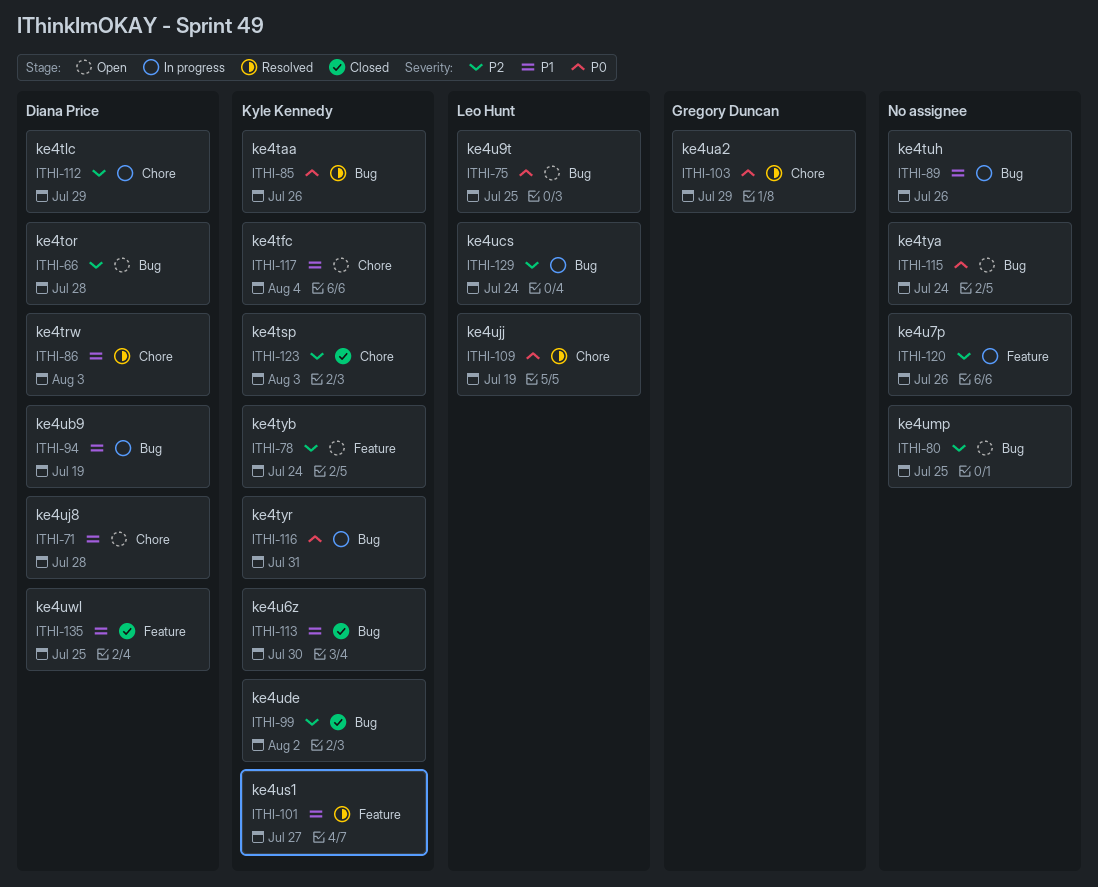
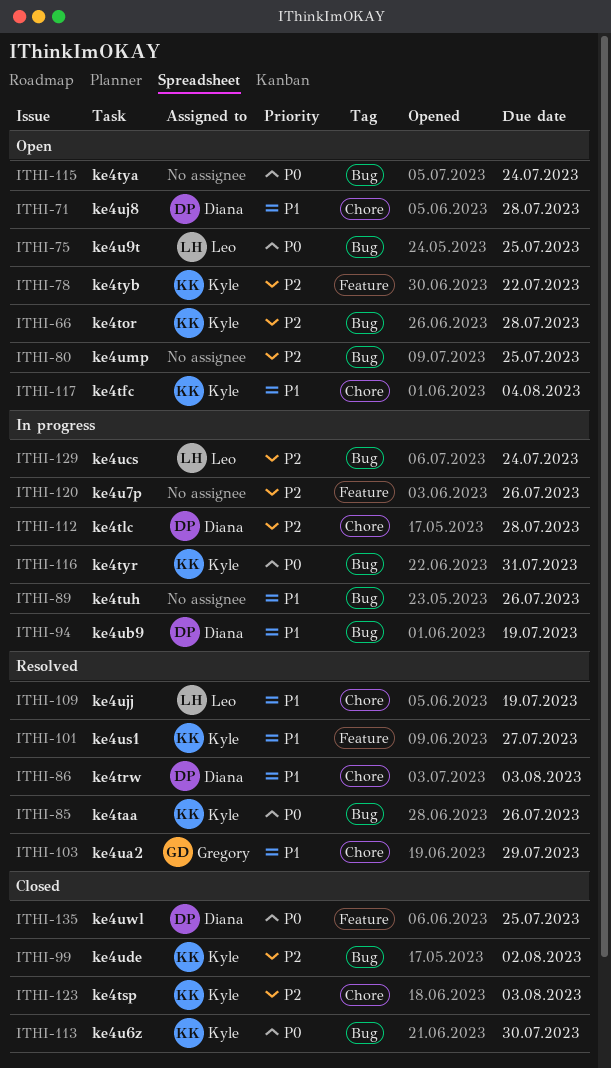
ITHI-66, owner: Diana Price -> Kyle Kennedy
ITHI-78, due: Jul 24 -> Jul 22
ITHI-103, priority: P0 -> P1
ITHI-109, priority: P0 -> P1
ITHI-112, due: Jul 29 -> Jul 28
ITHI-113, priority: P1 -> P0
ITHI-135, priority: P1 -> P0

